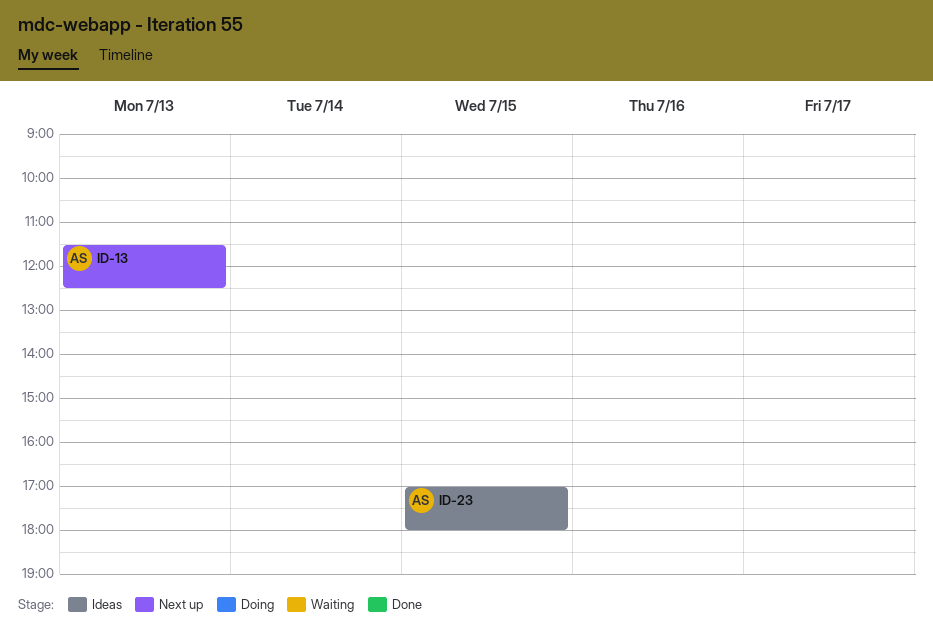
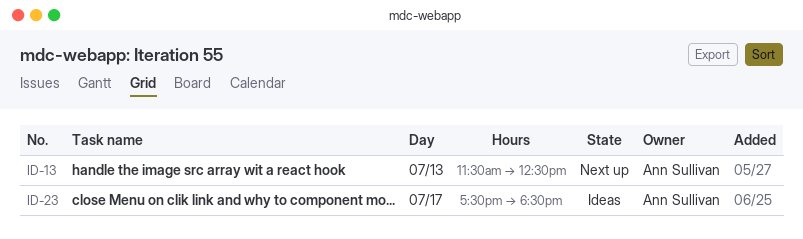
ID-23, day: Jul 15 -> Jul 17
ID-23, begins: 17:00 -> 17:30
ID-23, ends: 18:00 -> 18:30

